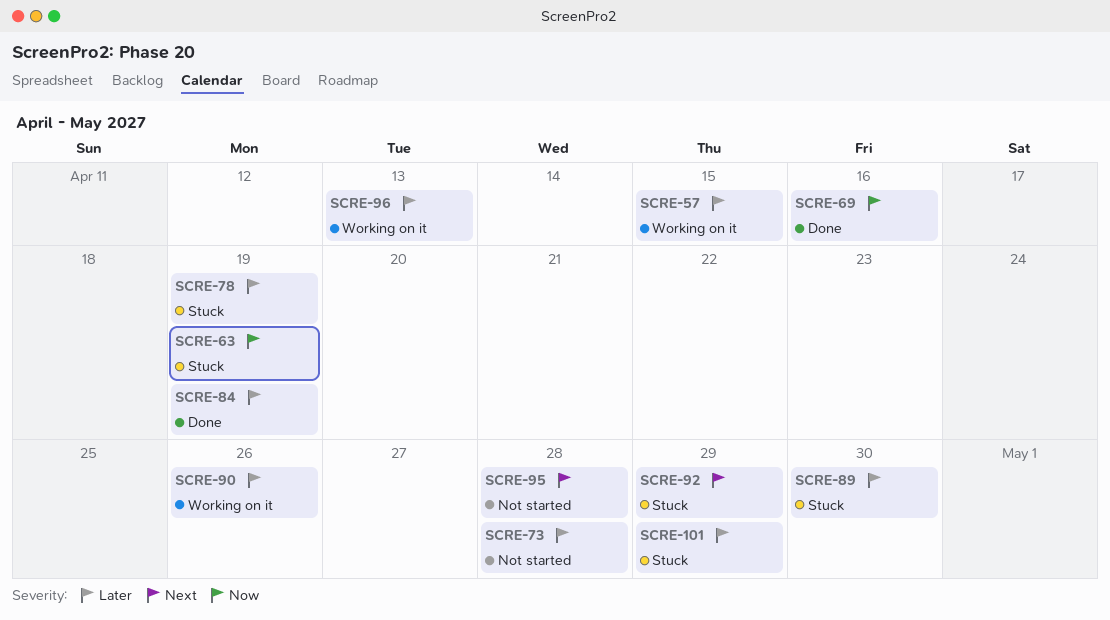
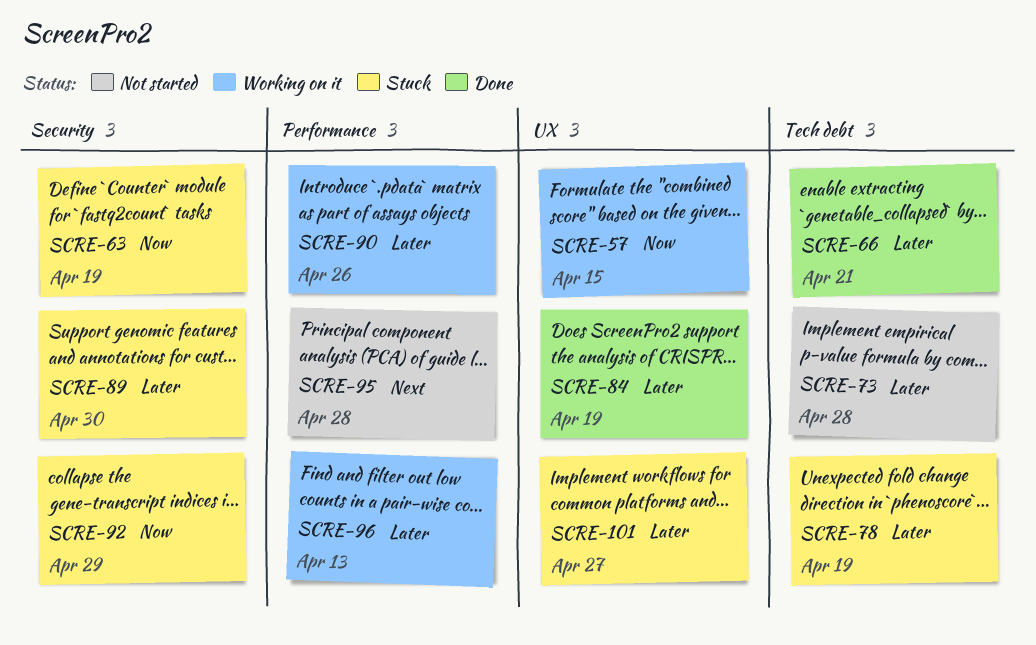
SCRE-57, priority: Later -> Now
SCRE-66: none -> present
SCRE-69: present -> none
SCRE-92, priority: Next -> Now
SCRE-101, due: Apr 29 -> Apr 27

